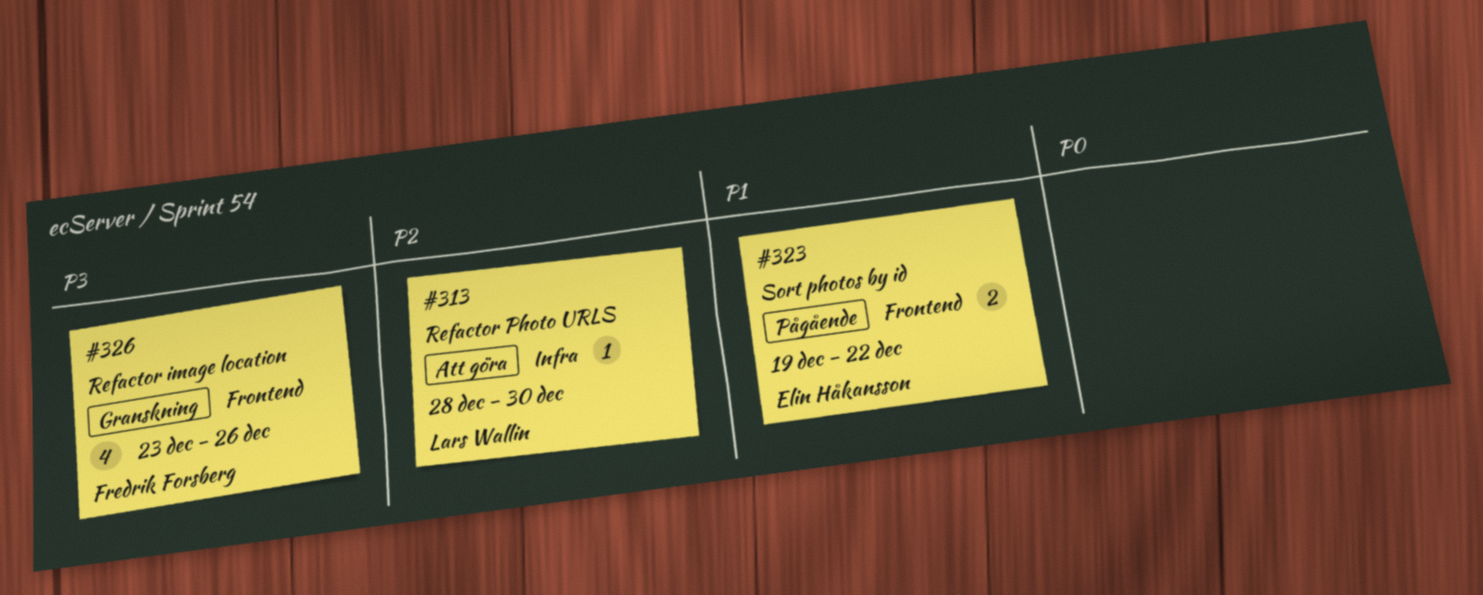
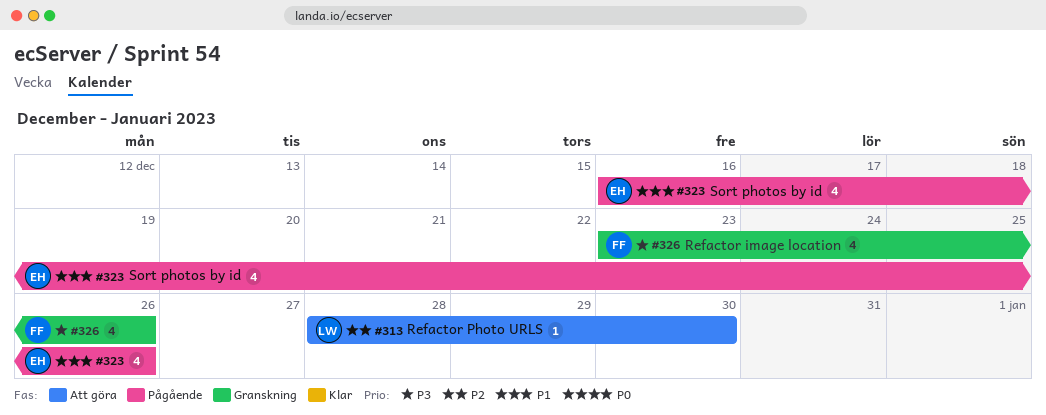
#323, estimate: 2 -> 4
#323, start: Dec 19 -> Dec 16
#323, due: Dec 22 -> Dec 26

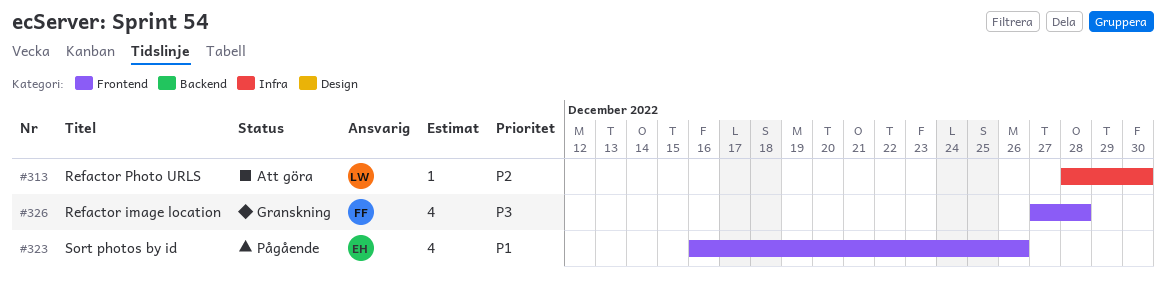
#326, start: Dec 23 -> Dec 27
#326, due: Dec 26 -> Dec 28

